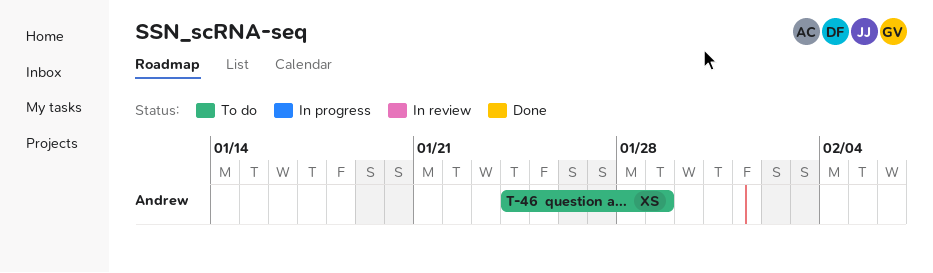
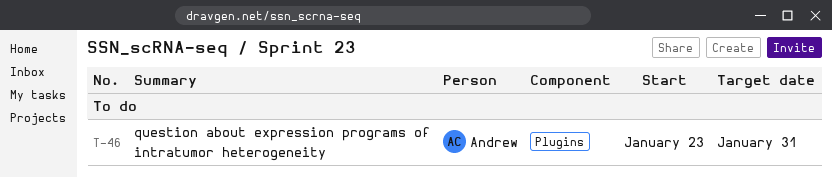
T-46, start: Jan 24 -> Jan 23
T-46, due: Jan 29 -> Jan 31

